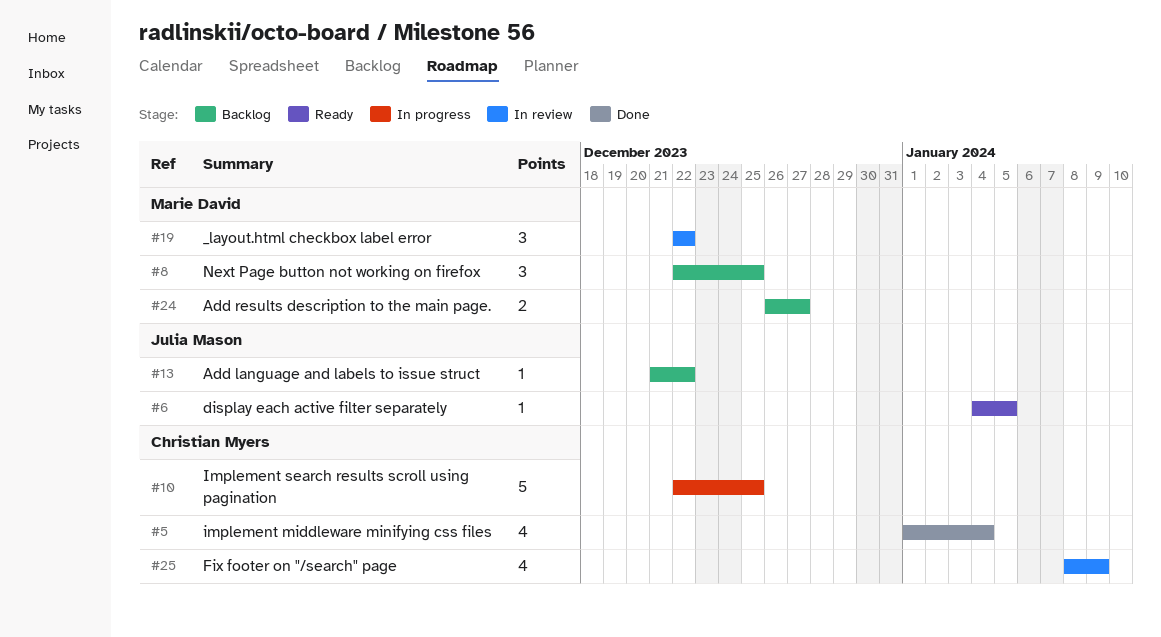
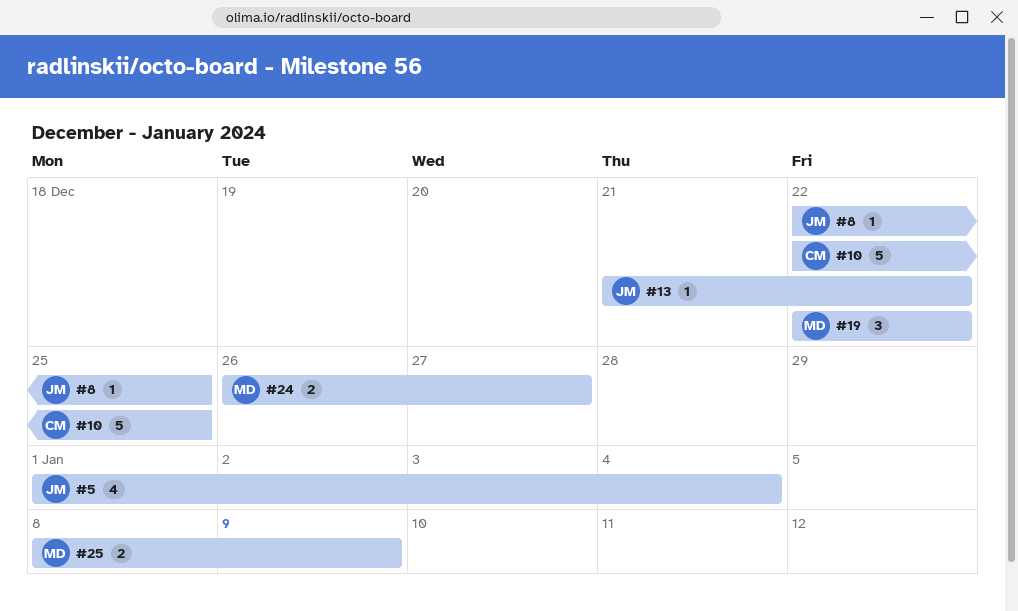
#5, owner: Christian Myers -> Julia Mason
#6: present -> none
#8, owner: Marie David -> Julia Mason
#8, estimate: 3 -> 1
#25, owner: Christian Myers -> Marie David
#25, estimate: 4 -> 2

